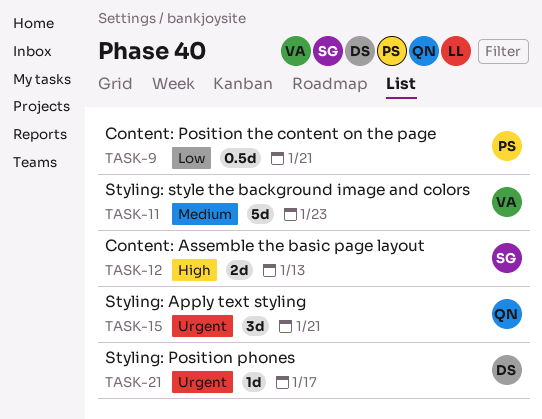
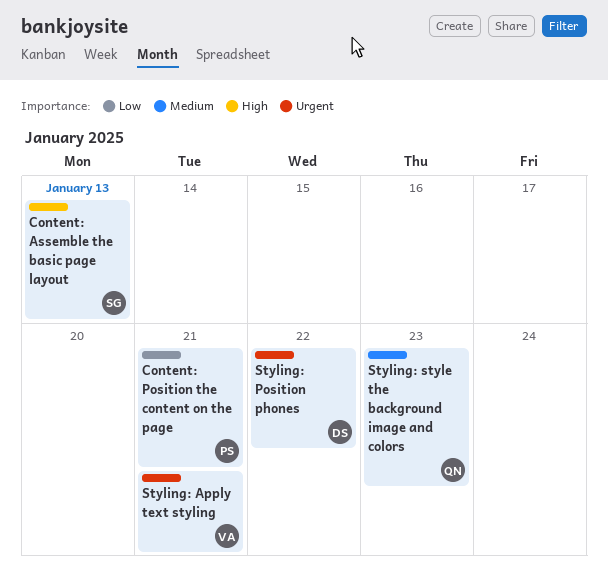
Styling: Apply text styling, owner: QN -> VA
Styling: Position phones, due: Jan 17 -> Jan 22
Styling: style the background image and colors, owner: VA -> QN

